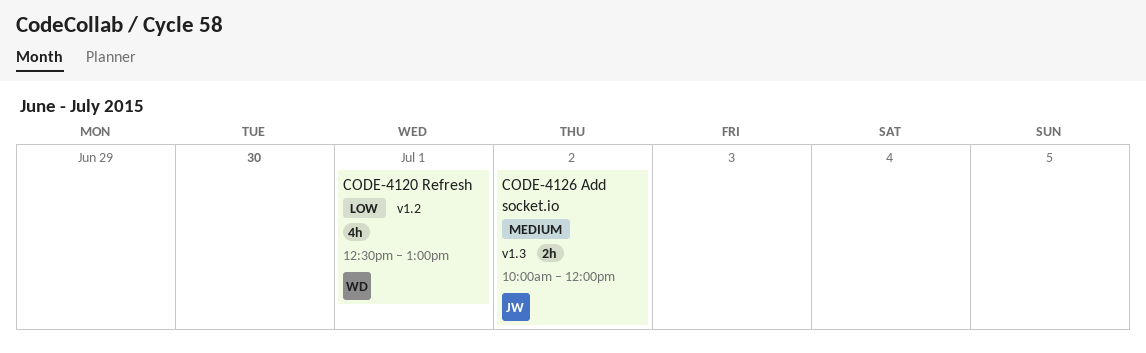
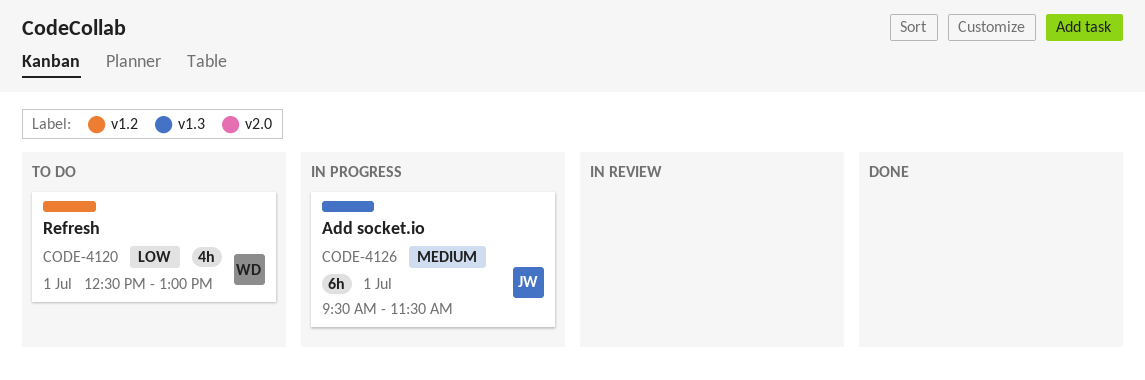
CODE-4126, estimate: 2h -> 6h
CODE-4126, day: Jul 2 -> Jul 1
CODE-4126, begins: 10:00 -> 09:30
CODE-4126, ends: 12:00 -> 11:30

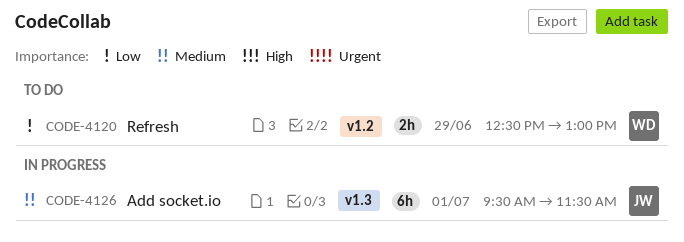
CODE-4120, estimate: 4h -> 2h
CODE-4120, day: Jul 1 -> Jun 29

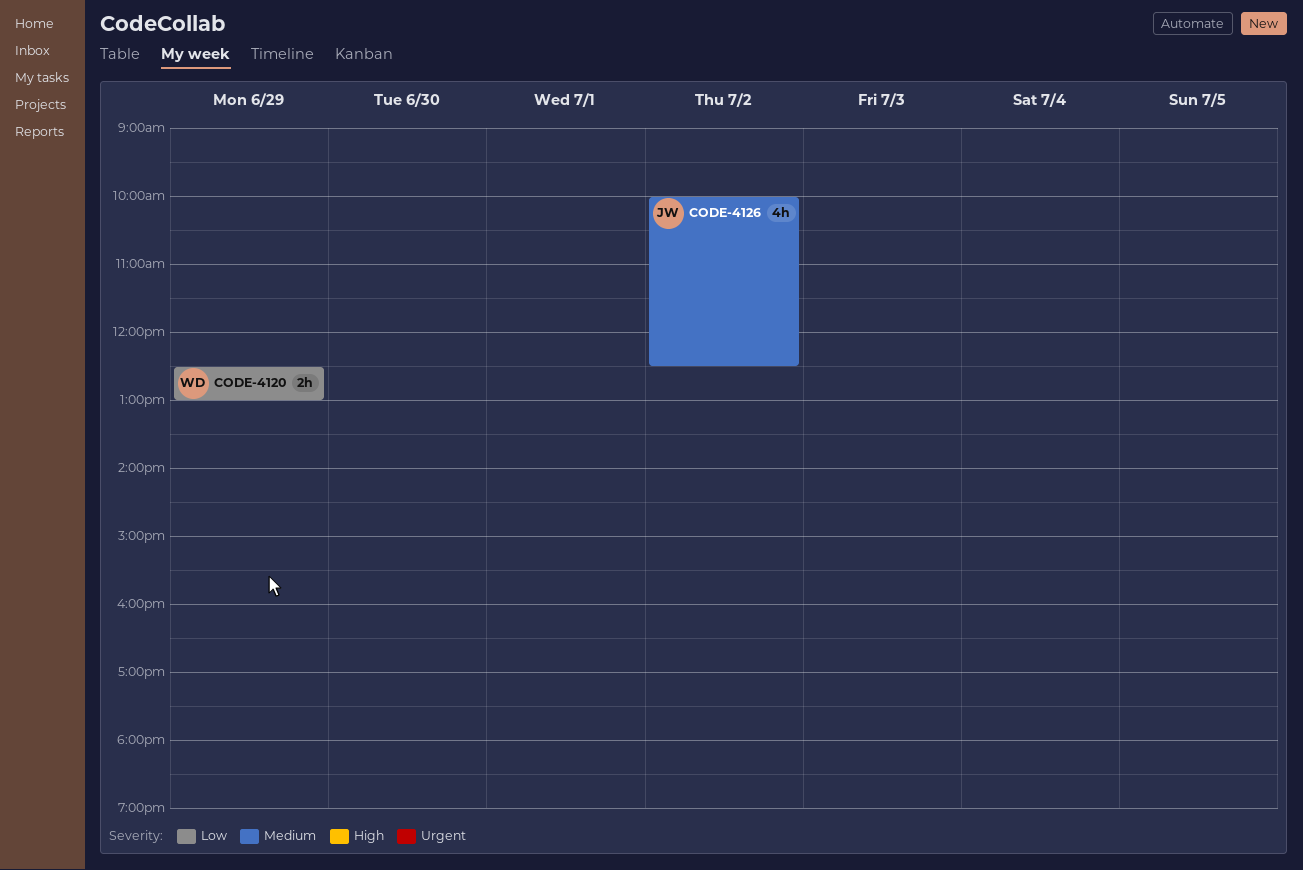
CODE-4126, estimate: 6h -> 4h
CODE-4126, day: Jul 1 -> Jul 2
CODE-4126, begins: 09:30 -> 10:00
CODE-4126, ends: 11:30 -> 12:30

